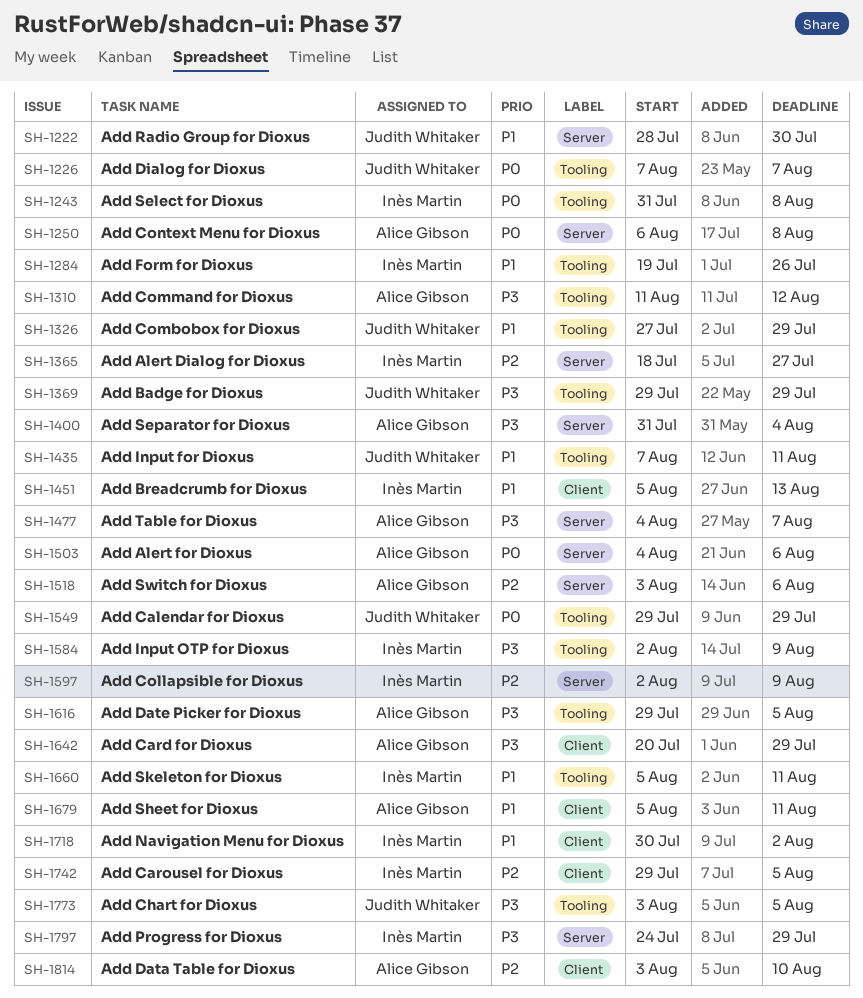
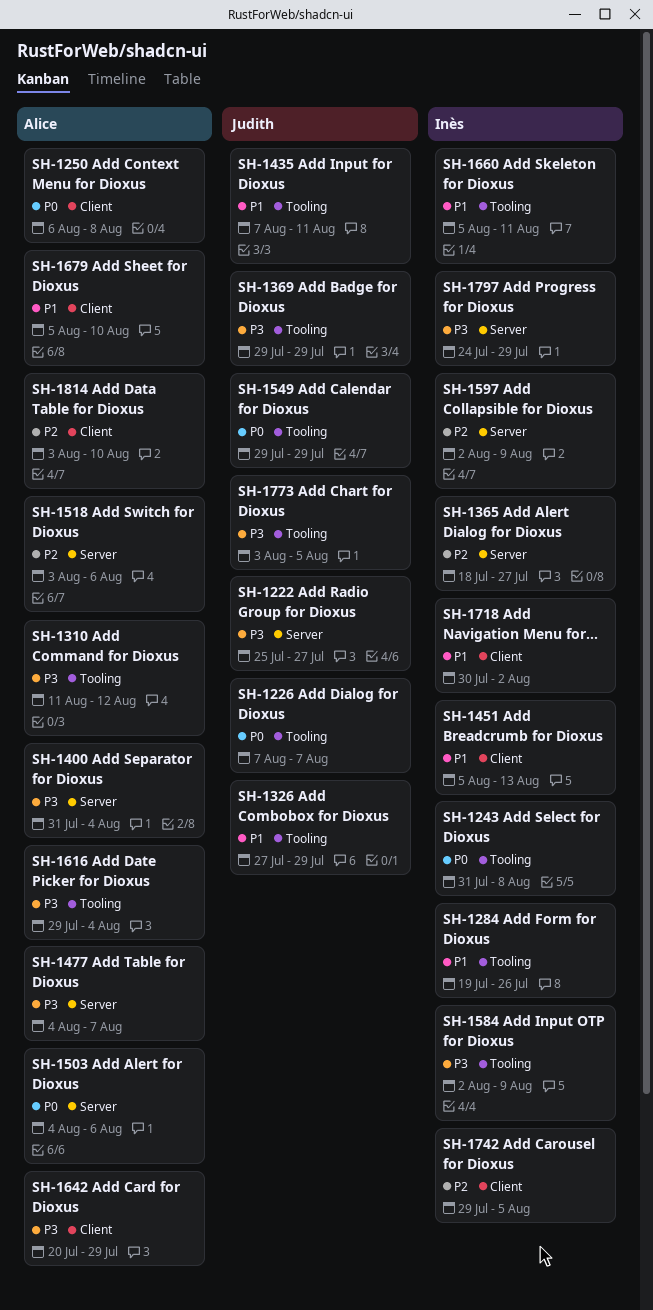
SH-1222, priority: P1 -> P3
SH-1222, start: Jul 28 -> Jul 25
SH-1222, due: Jul 30 -> Jul 27
SH-1250, label: Server -> Client
SH-1616, due: Aug 5 -> Aug 4
SH-1679, due: Aug 11 -> Aug 10

